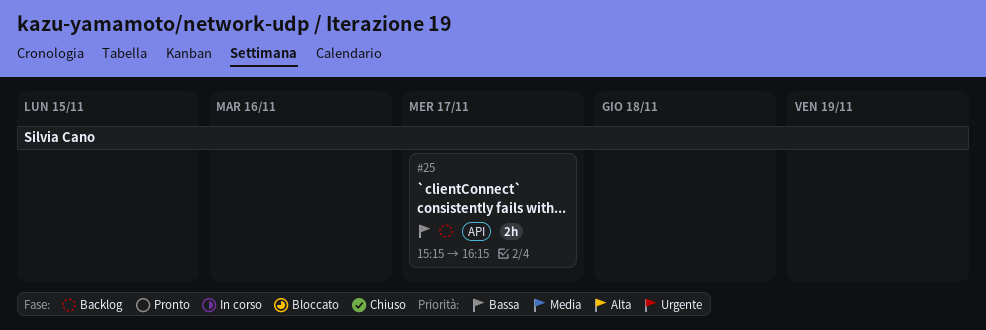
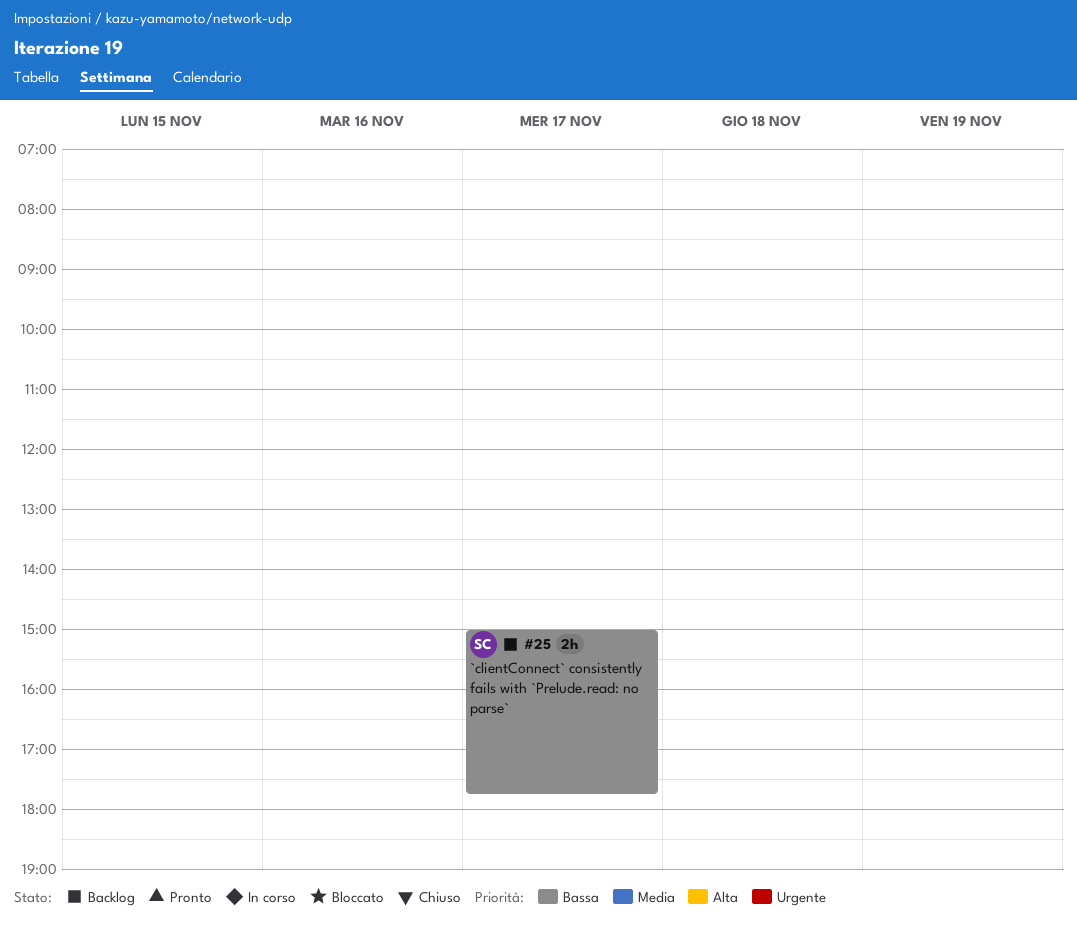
#25, begins: 15:15 -> 15:00
#25, ends: 16:15 -> 17:45

